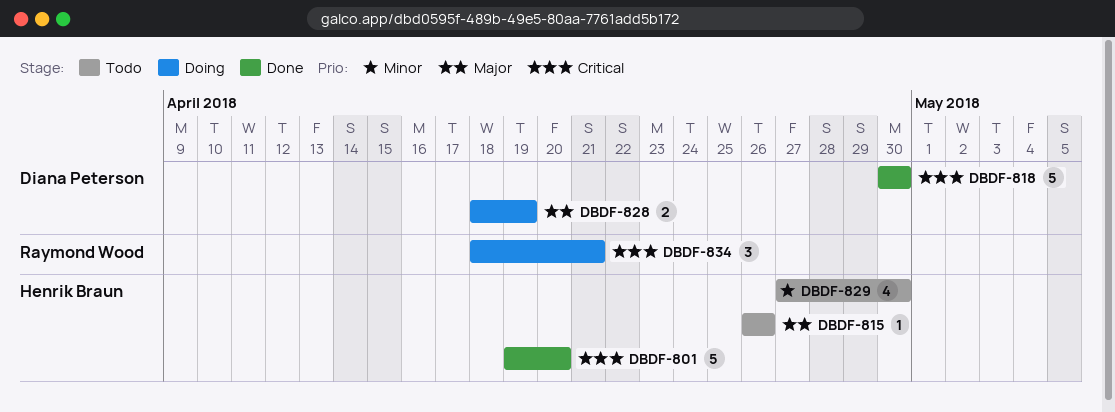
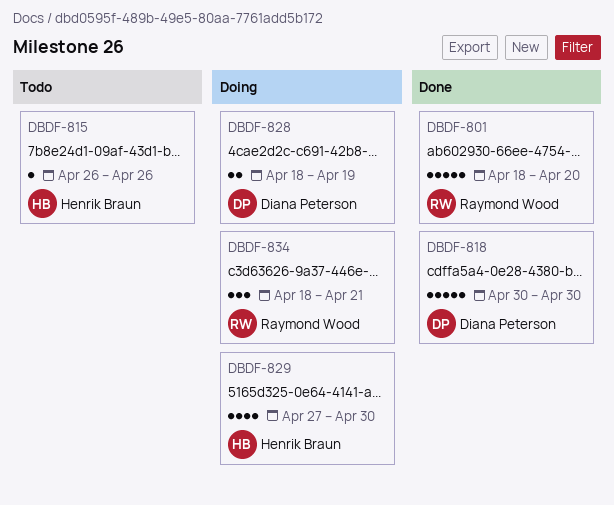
DBDF-801, owner: Henrik Braun -> Raymond Wood
DBDF-801, start: Apr 19 -> Apr 18
DBDF-829, status: Todo -> Doing

